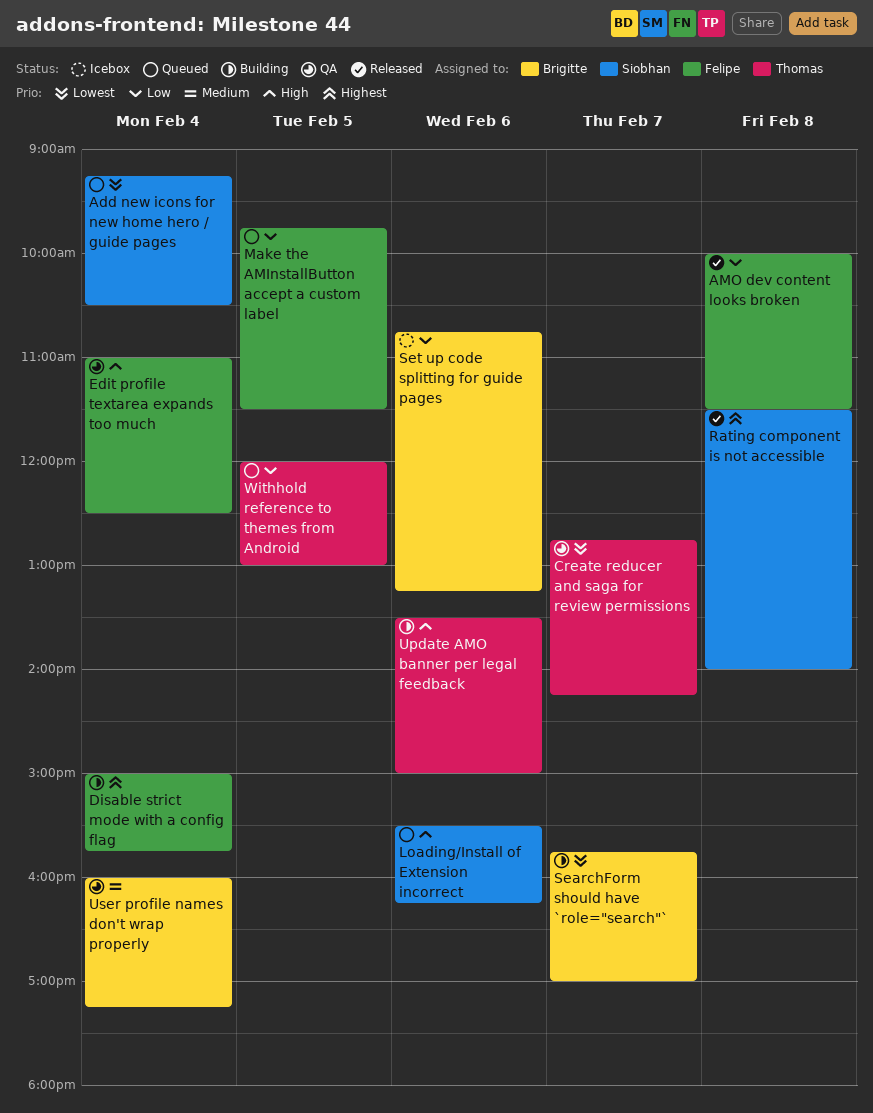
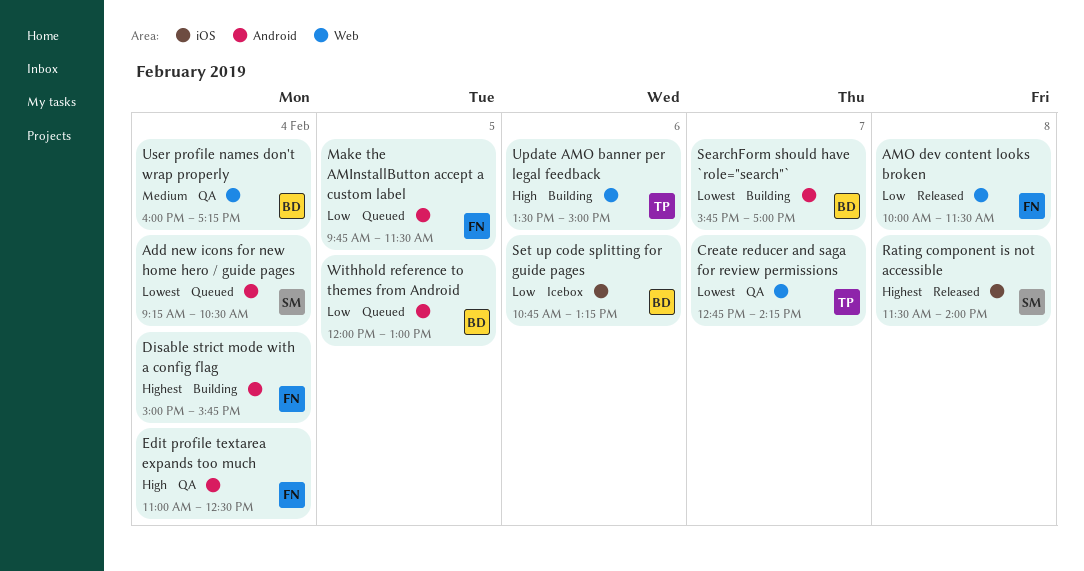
Loading/Install of Extension incorrect: present -> none
Withhold reference to themes from Android, owner: Thomas -> Brigitte

